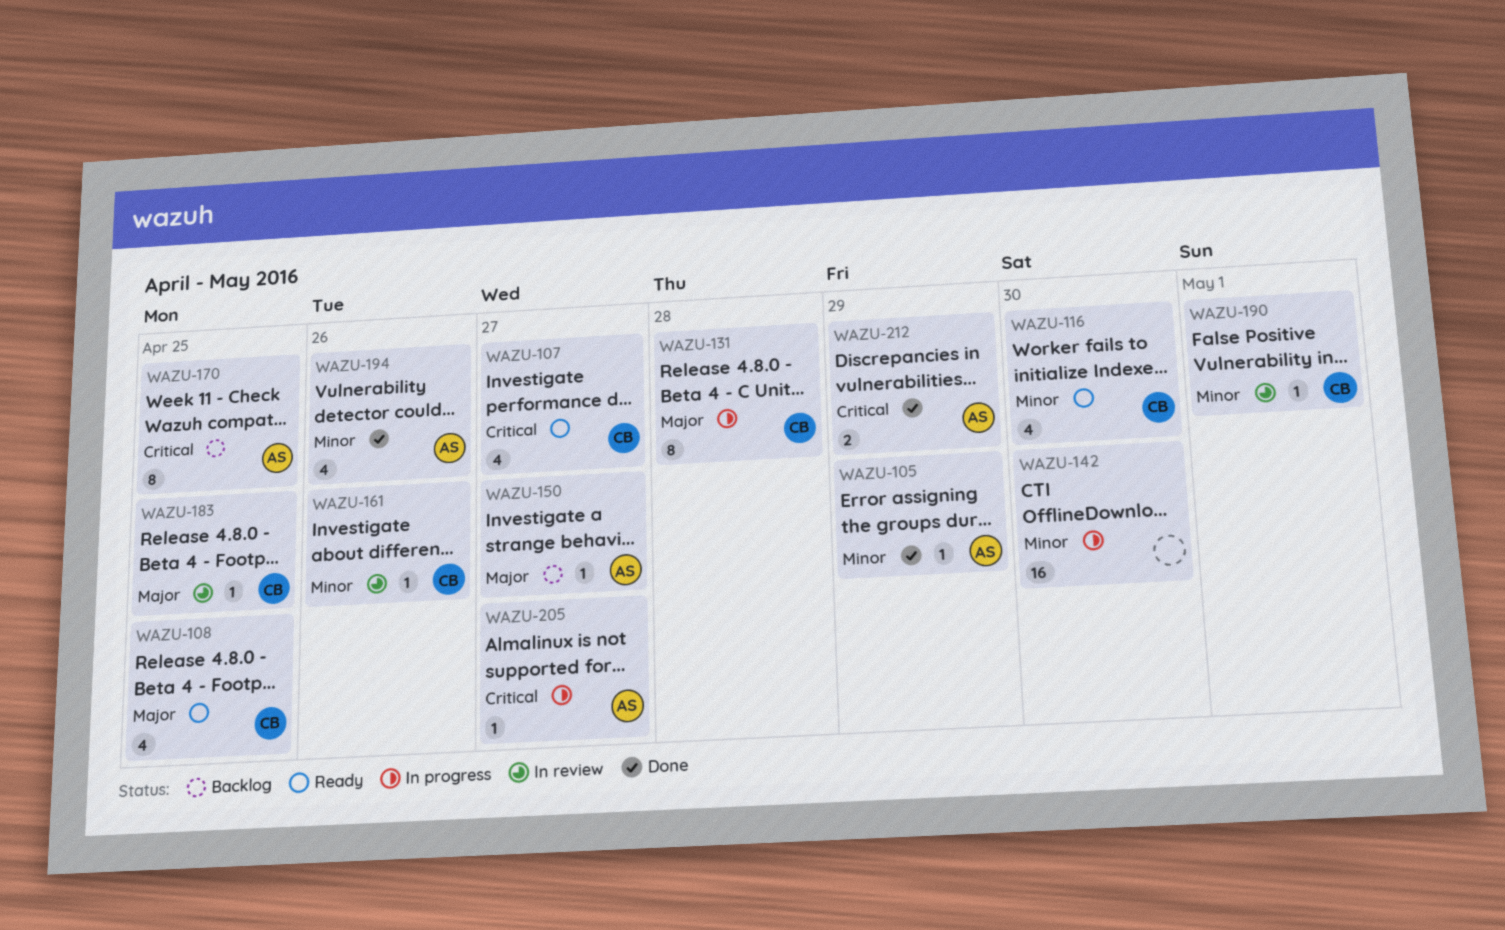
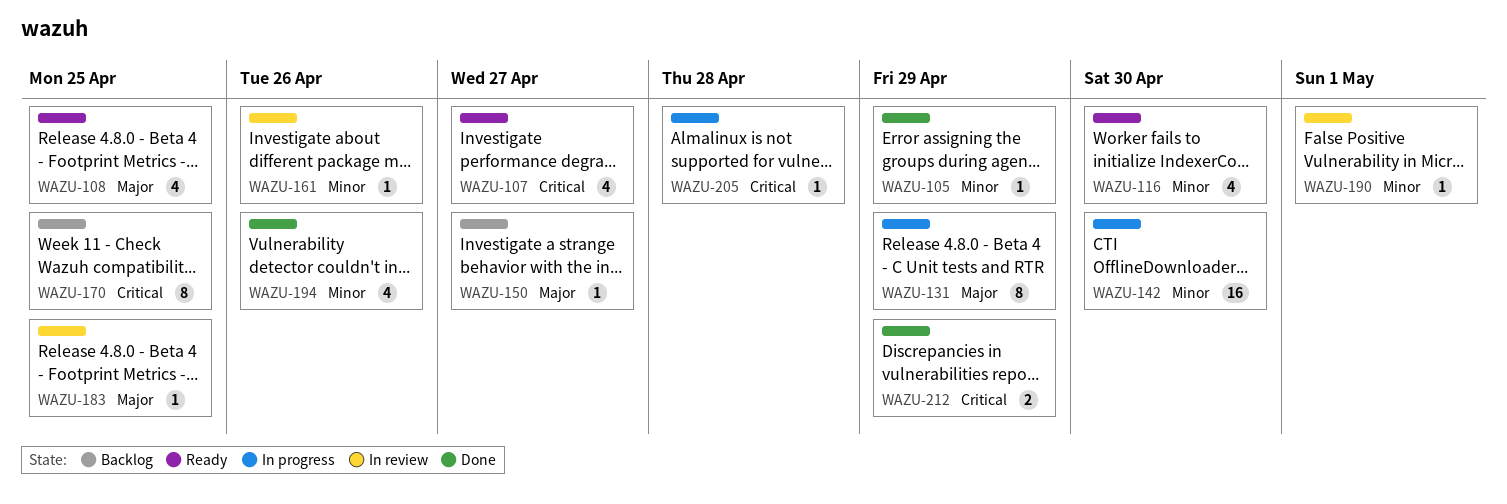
WAZU-131, due: Apr 28 -> Apr 29
WAZU-205, due: Apr 27 -> Apr 28

